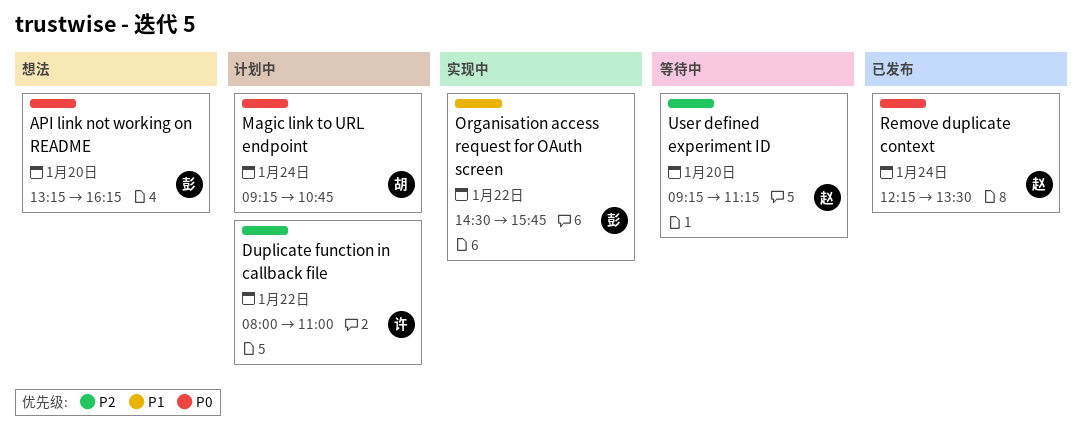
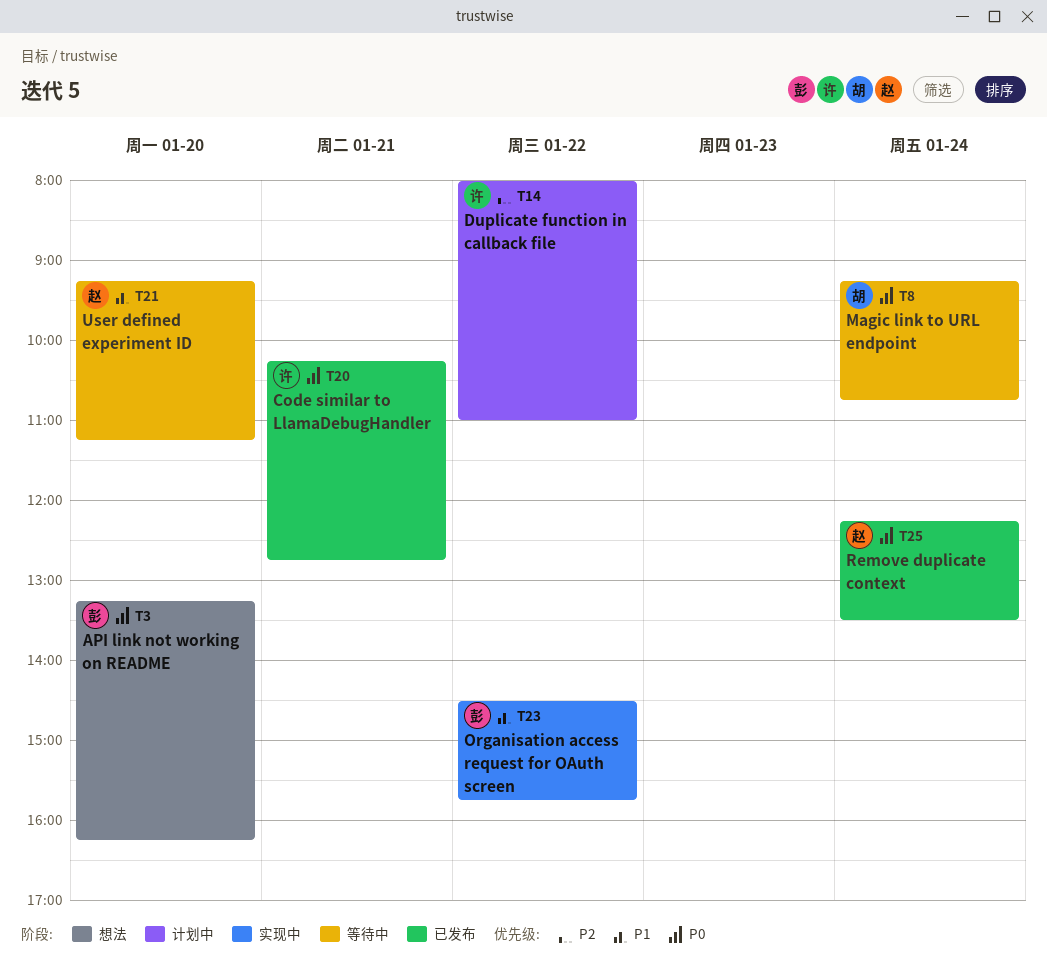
Code similar to LlamaDebugHandler: none -> present
Magic link to URL endpoint, status: 计划中 -> 等待中
User defined experiment ID, priority: P2 -> P1

